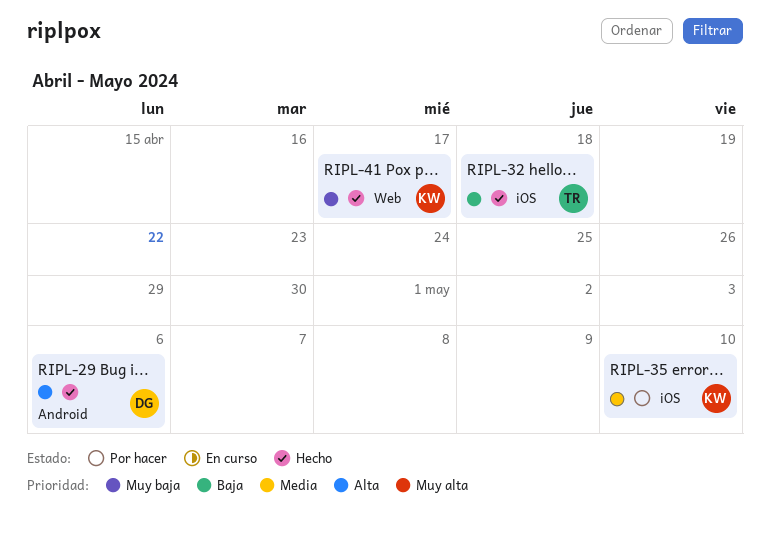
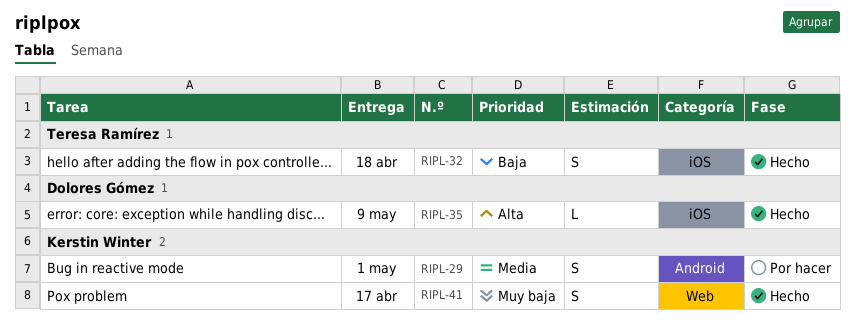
RIPL-29, status: Hecho -> Por hacer
RIPL-29, owner: Dolores Gómez -> Kerstin Winter
RIPL-29, priority: Alta -> Media
RIPL-29, due: May 6 -> May 1
RIPL-35, status: Por hacer -> Hecho
RIPL-35, owner: Kerstin Winter -> Dolores Gómez
RIPL-35, priority: Media -> Alta
RIPL-35, due: May 10 -> May 9

